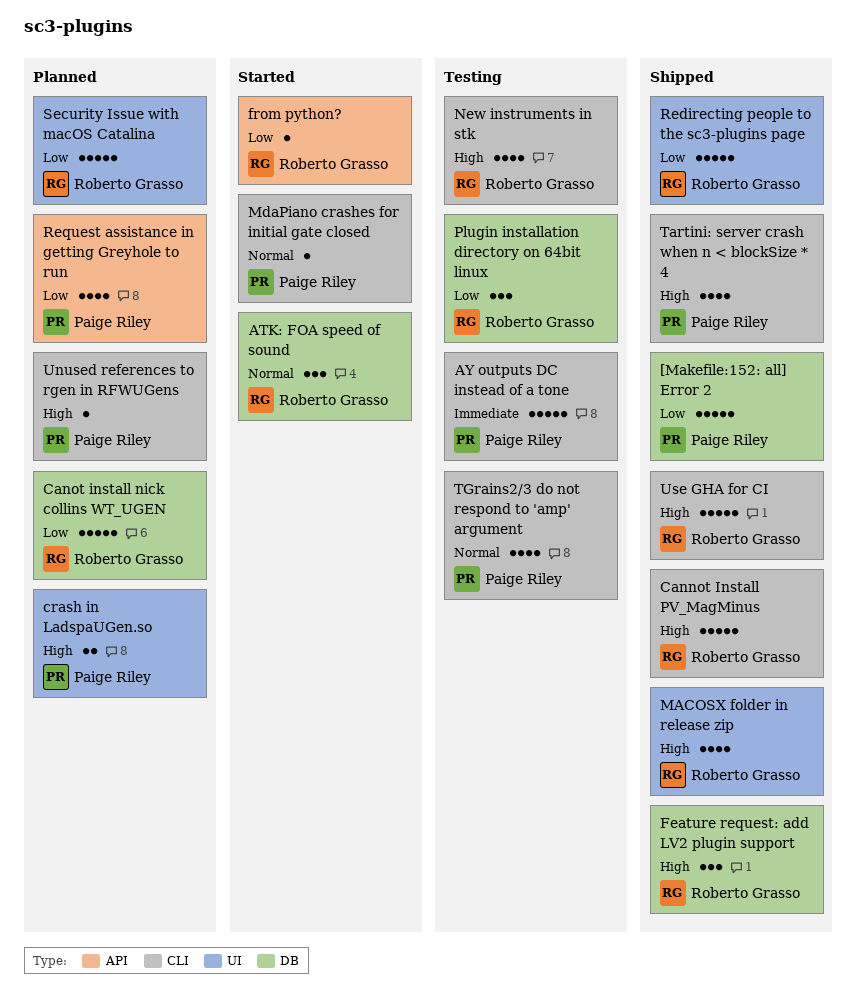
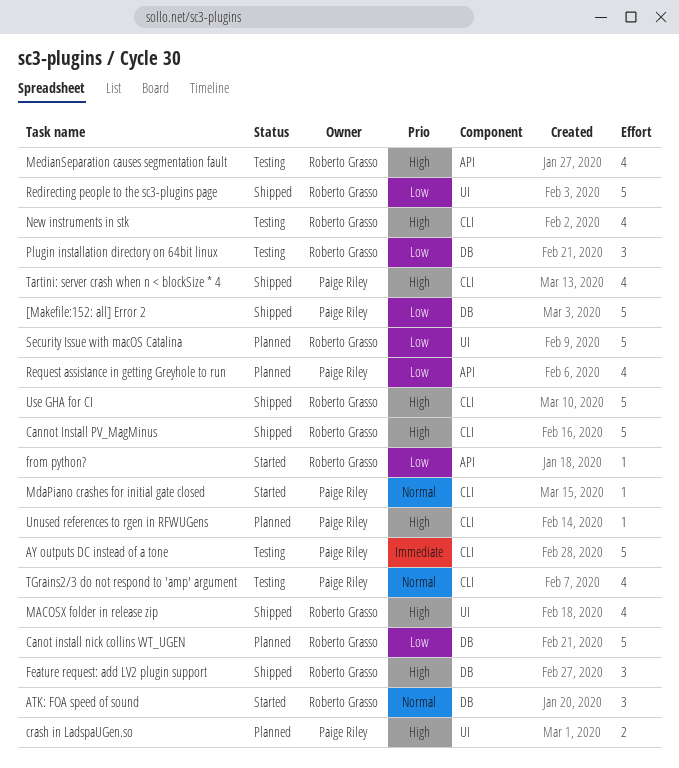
MedianSeparation causes segmentation fault: none -> present

